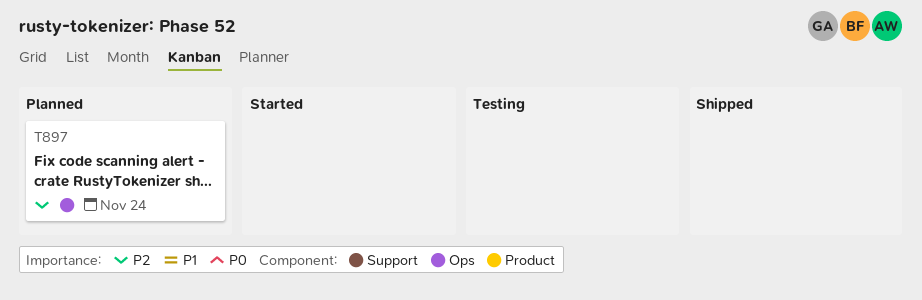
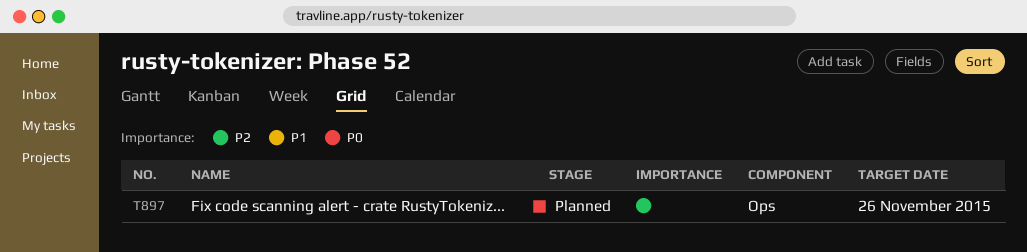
T897, due: Nov 24 -> Nov 26

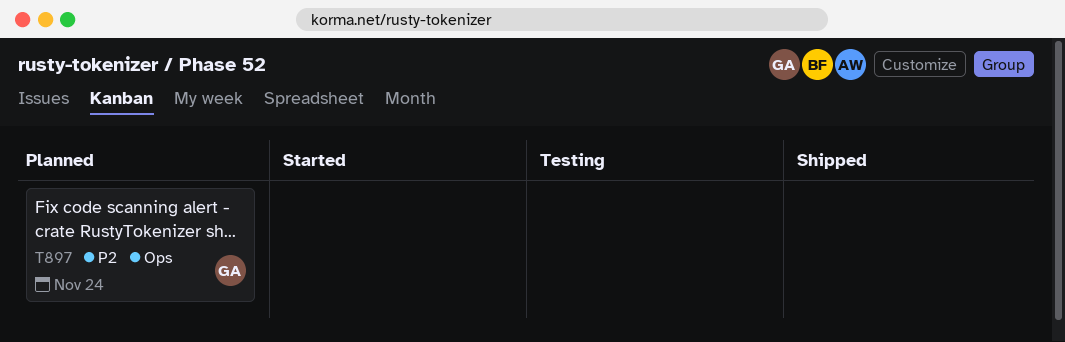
T897, due: Nov 26 -> Nov 24

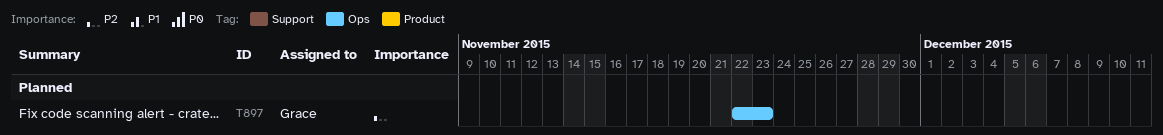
T897, due: Nov 24 -> Nov 23

